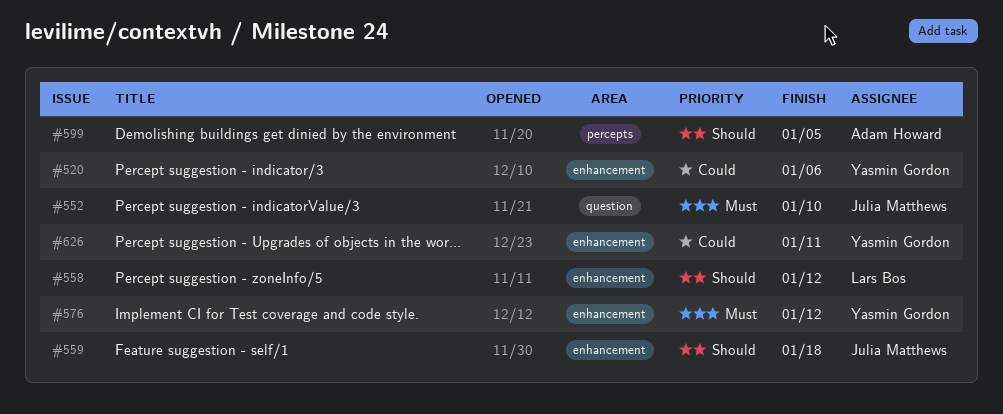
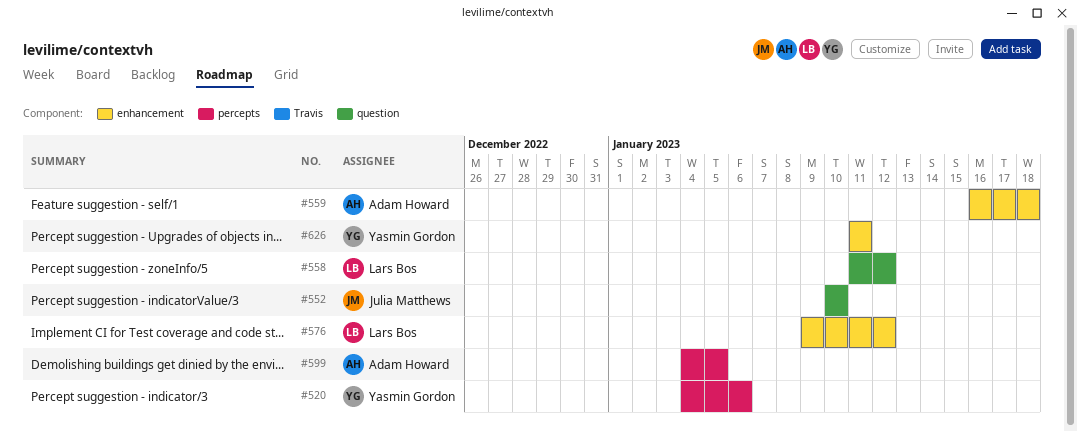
#520, label: enhancement -> percepts
#558, label: enhancement -> question
#559, owner: Julia Matthews -> Adam Howard
#576, owner: Yasmin Gordon -> Lars Bos

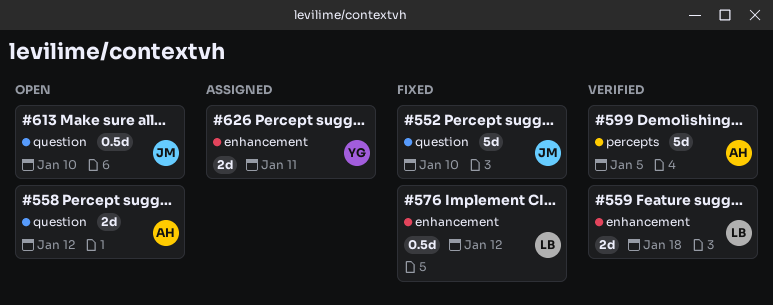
#520: present -> none
#558, owner: Lars Bos -> Adam Howard
#559, owner: Adam Howard -> Lars Bos
#613: none -> present

